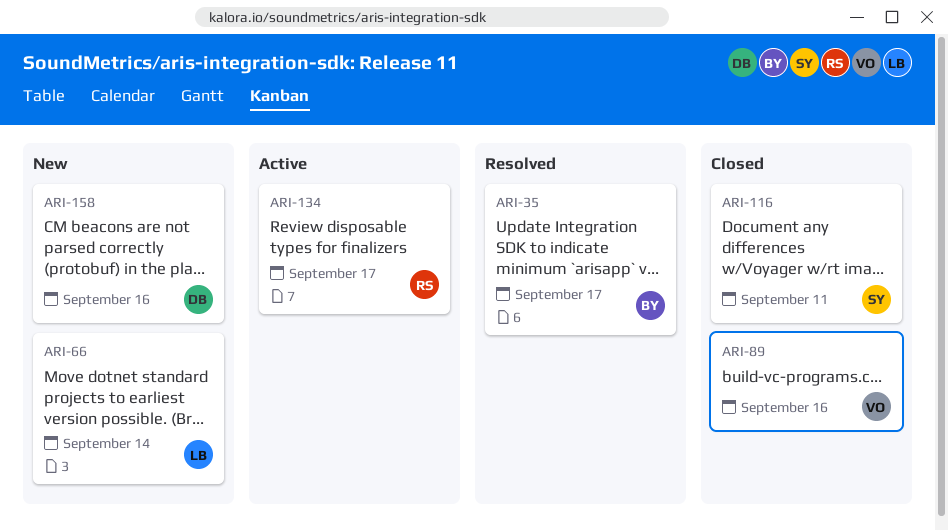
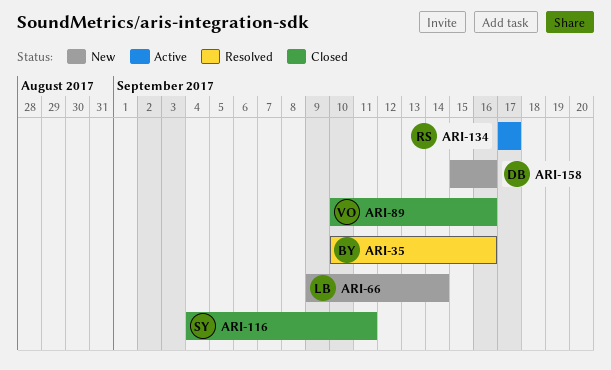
ARI-35, due: Sep 17 -> Sep 16

